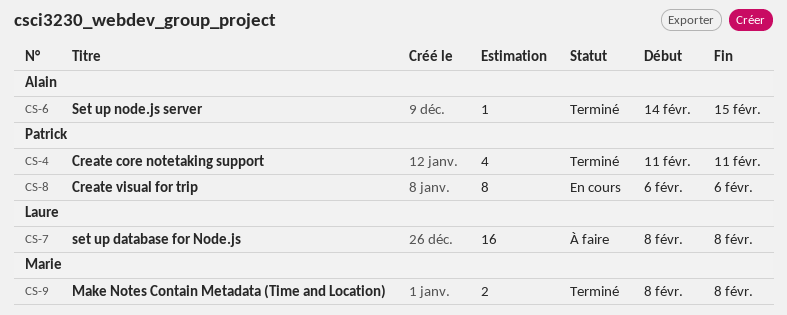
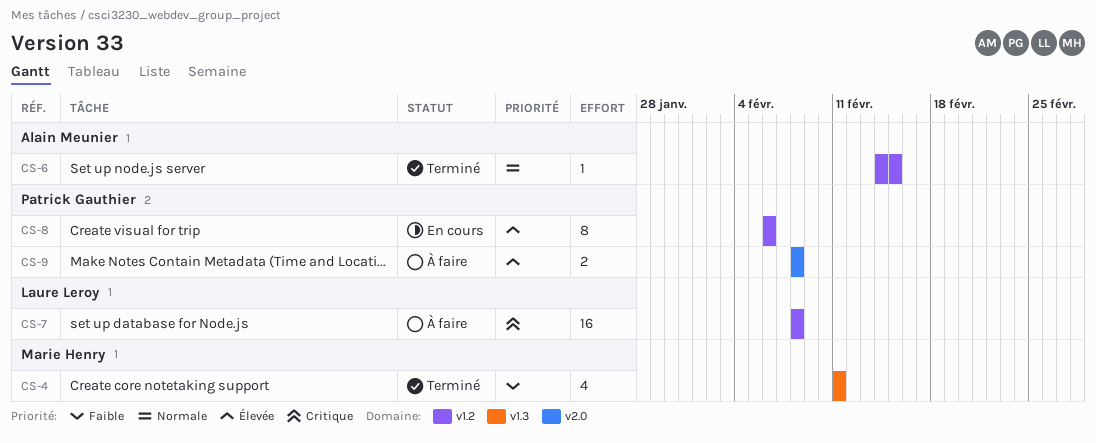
CS-4, owner: Patrick Gauthier -> Marie Henry
CS-9, status: Terminé -> À faire
CS-9, owner: Marie Henry -> Patrick Gauthier

